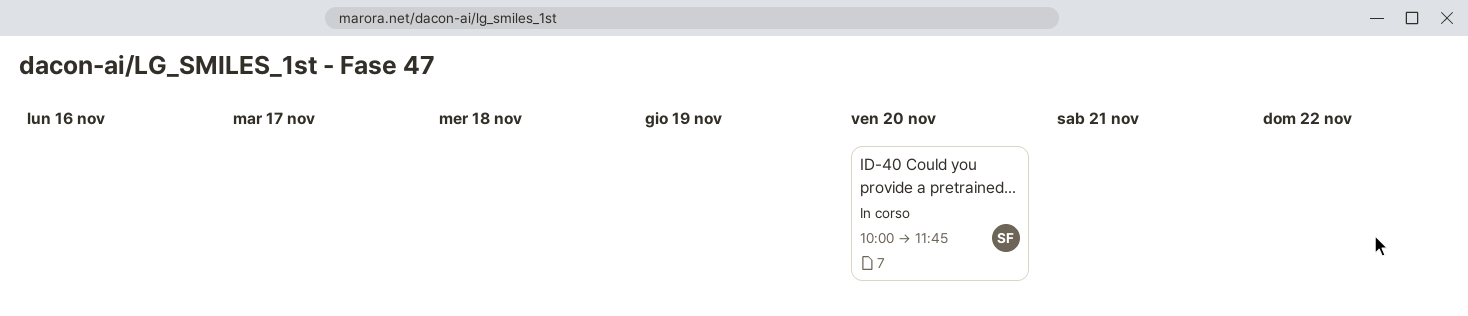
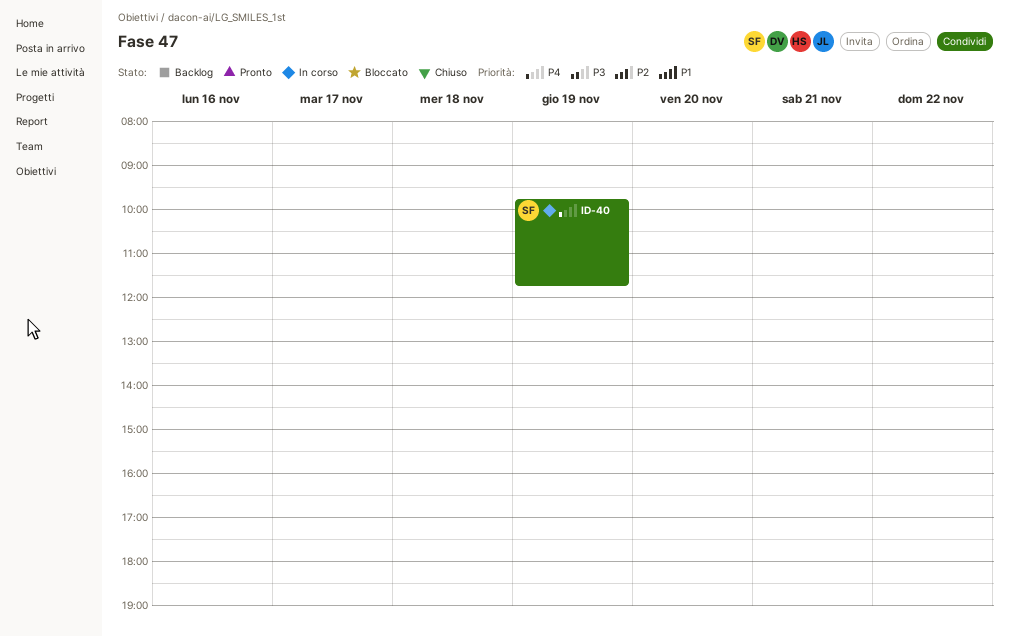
ID-40, day: Nov 20 -> Nov 19
ID-40, begins: 10:00 -> 09:45

